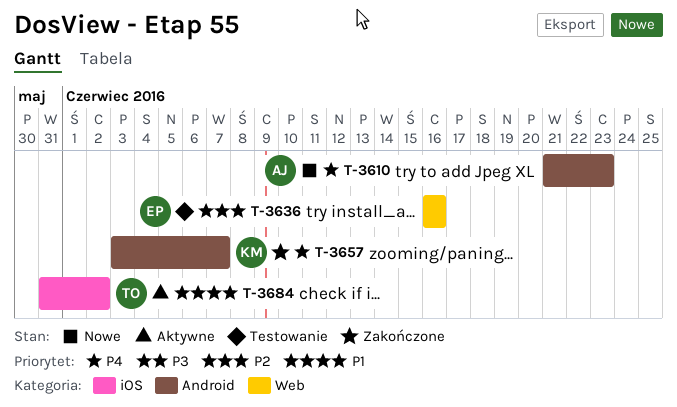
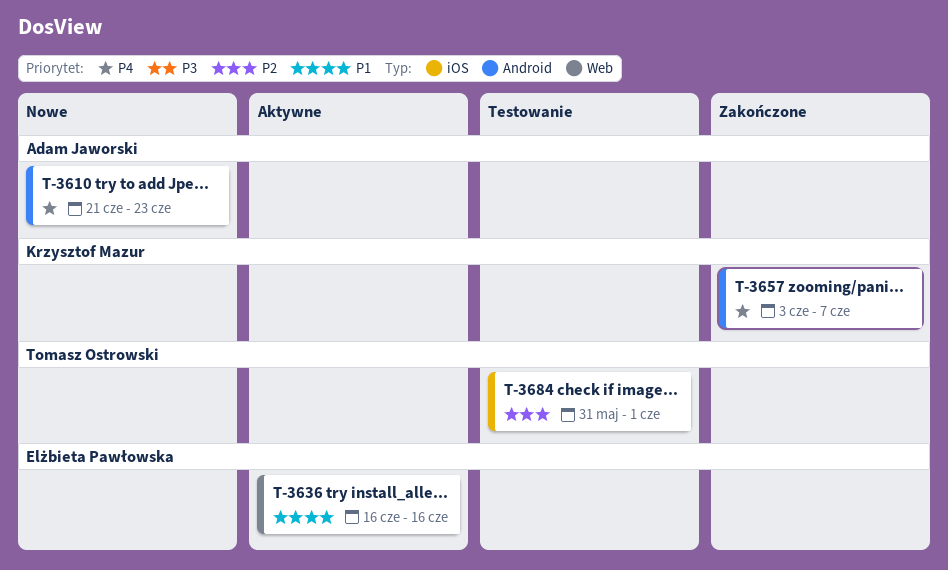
T-3636, status: Testowanie -> Aktywne
T-3636, priority: P2 -> P1
T-3684, status: Aktywne -> Testowanie
T-3684, priority: P1 -> P2
T-3684, due: Jun 2 -> Jun 1

